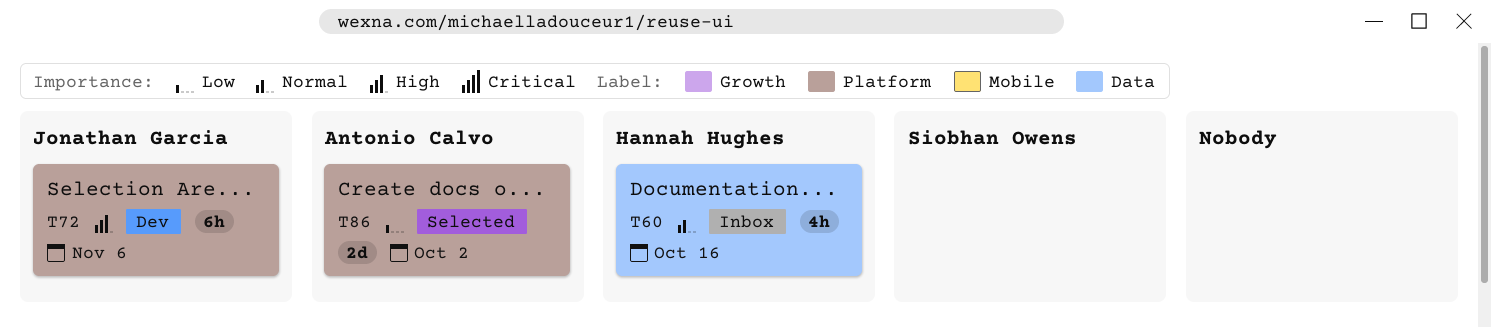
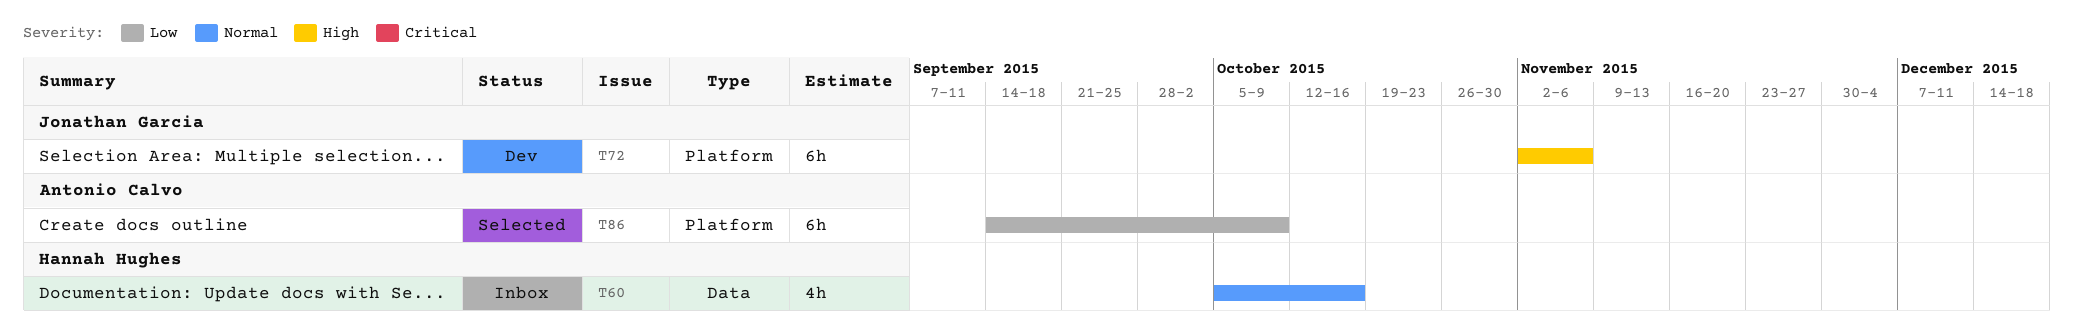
T86, estimate: 2d -> 6h
T86, due: Oct 2 -> Oct 9

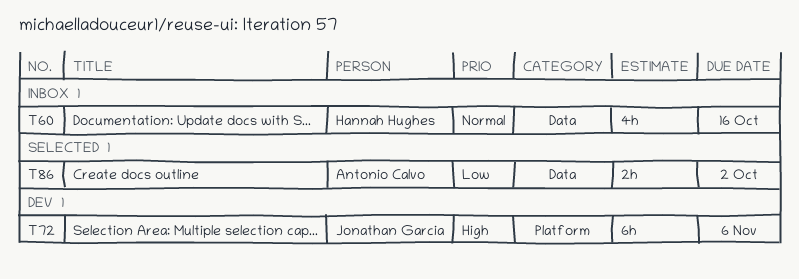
T86, label: Platform -> Data
T86, estimate: 6h -> 2h
T86, due: Oct 9 -> Oct 2

